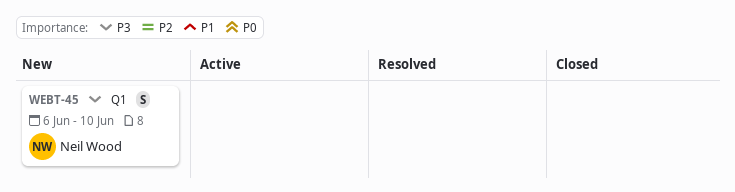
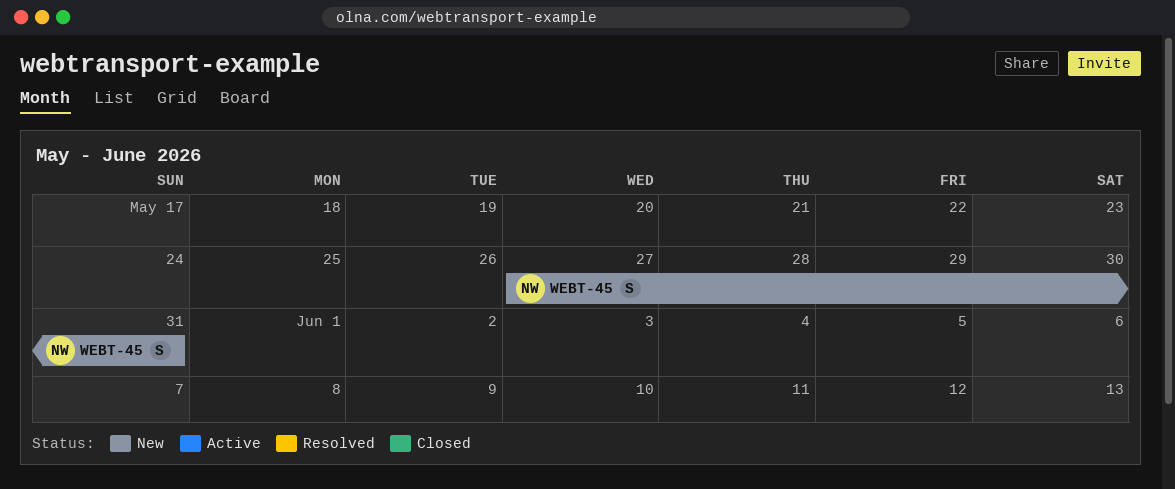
WEBT-45, start: Jun 6 -> May 27
WEBT-45, due: Jun 10 -> May 31

